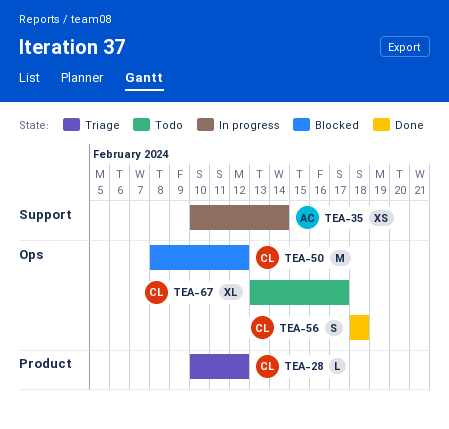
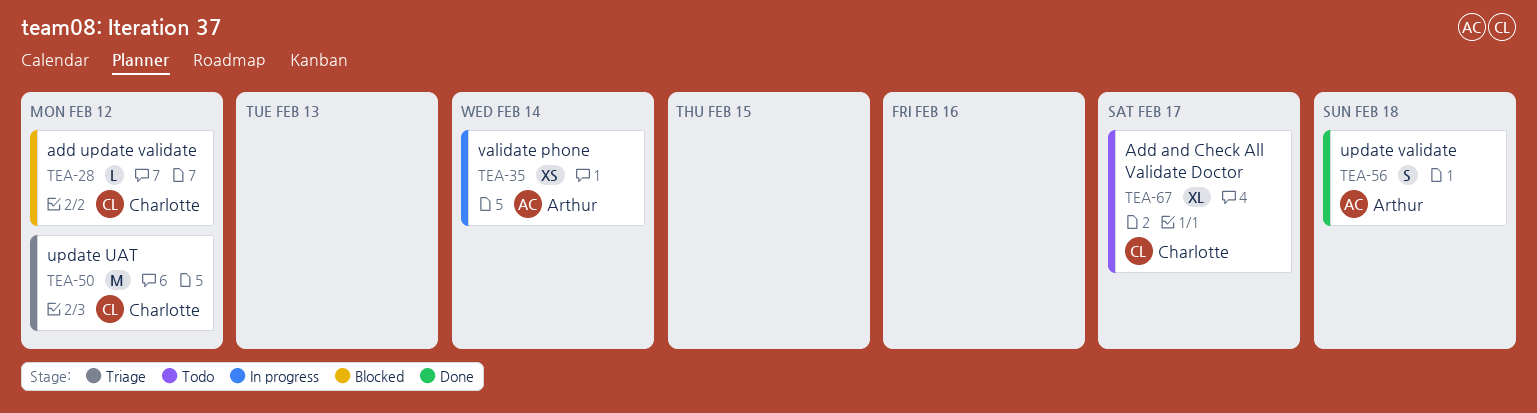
TEA-28, status: Triage -> Blocked
TEA-50, status: Blocked -> Triage
TEA-56, owner: Charlotte -> Arthur

